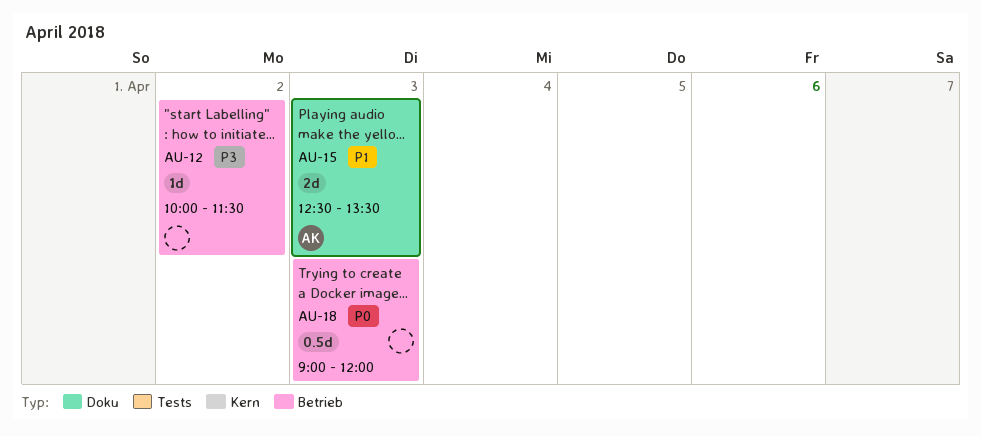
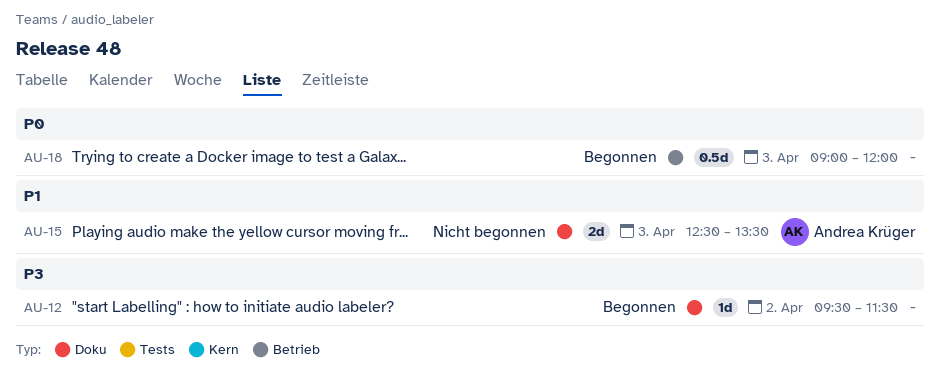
AU-12, label: Betrieb -> Doku
AU-12, begins: 10:00 -> 09:30

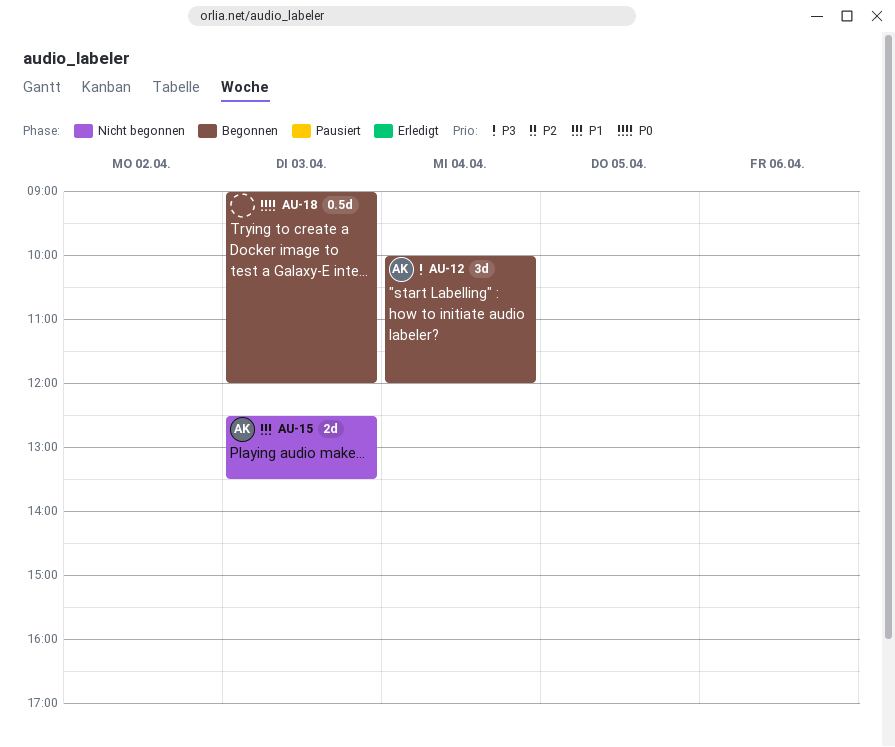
AU-12, owner: none -> Andrea Krüger
AU-12, estimate: 1d -> 3d
AU-12, day: Apr 2 -> Apr 4
AU-12, begins: 09:30 -> 10:00
AU-12, ends: 11:30 -> 12:00

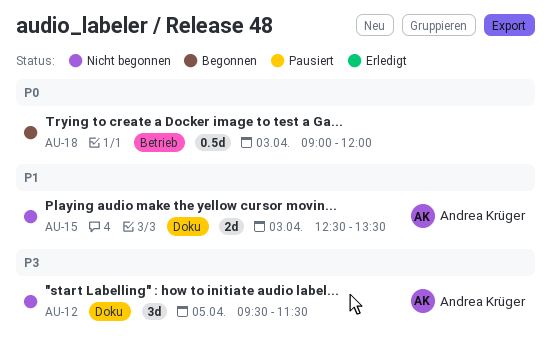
AU-12, status: Begonnen -> Nicht begonnen
AU-12, day: Apr 4 -> Apr 5
AU-12, begins: 10:00 -> 09:30
AU-12, ends: 12:00 -> 11:30

